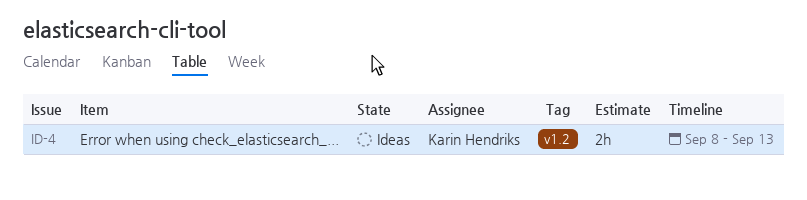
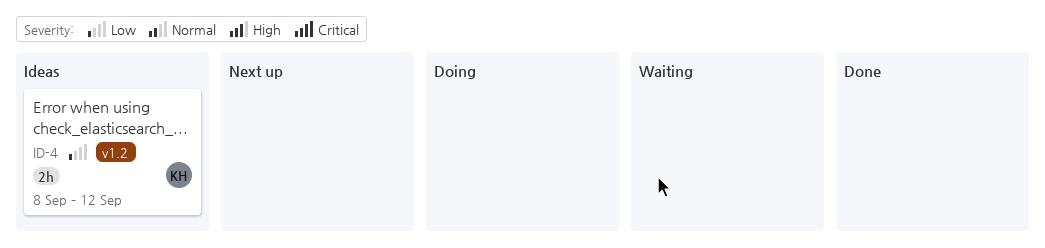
ID-4, due: Sep 13 -> Sep 12

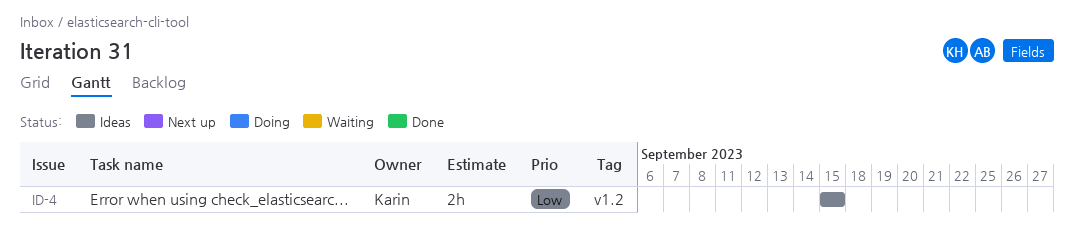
ID-4, start: Sep 8 -> Sep 15
ID-4, due: Sep 12 -> Sep 15

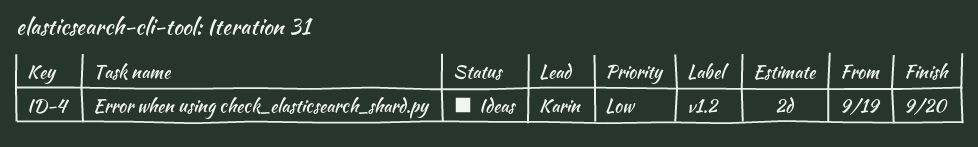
ID-4, estimate: 2h -> 2d
ID-4, start: Sep 15 -> Sep 19
ID-4, due: Sep 15 -> Sep 20

